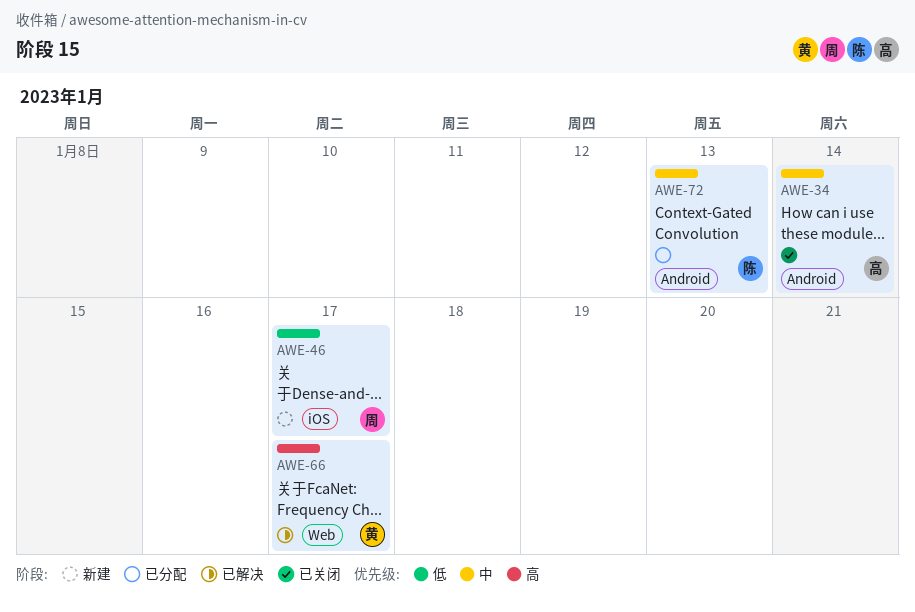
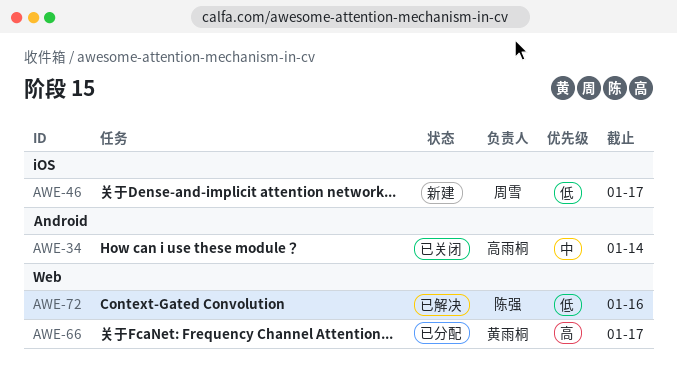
AWE-66, status: 已解决 -> 已分配
AWE-72, status: 已分配 -> 已解决
AWE-72, priority: 中 -> 低
AWE-72, label: Android -> Web
AWE-72, due: Jan 13 -> Jan 16

